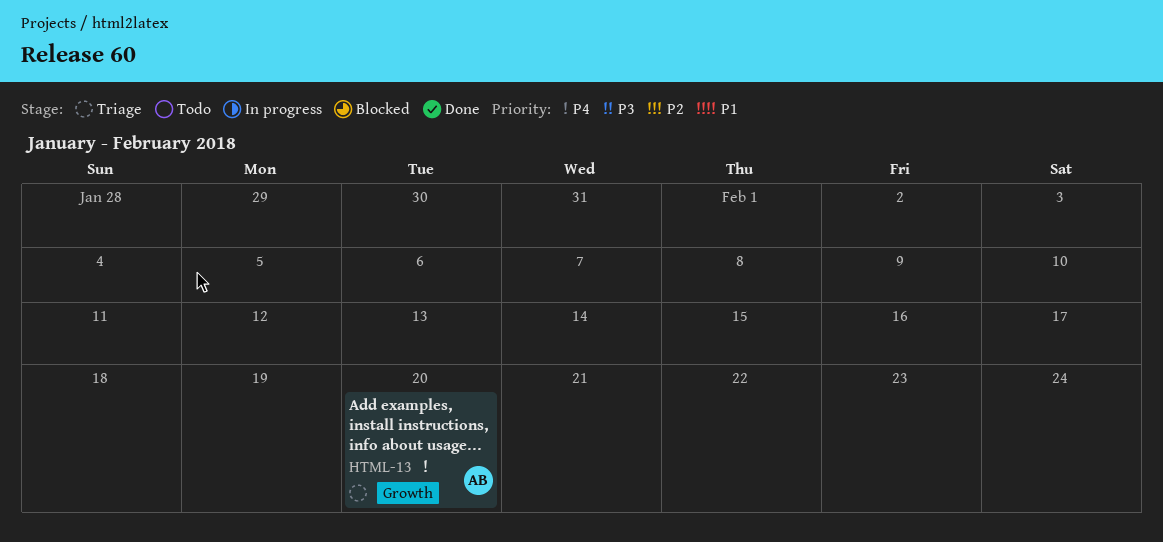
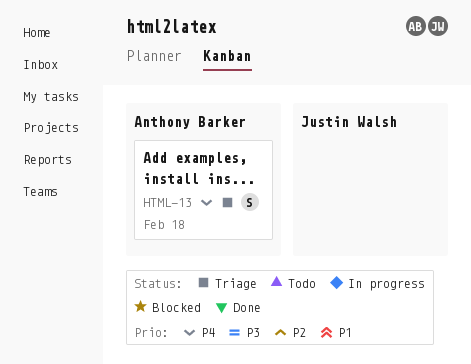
HTML-13, due: Feb 20 -> Feb 18

